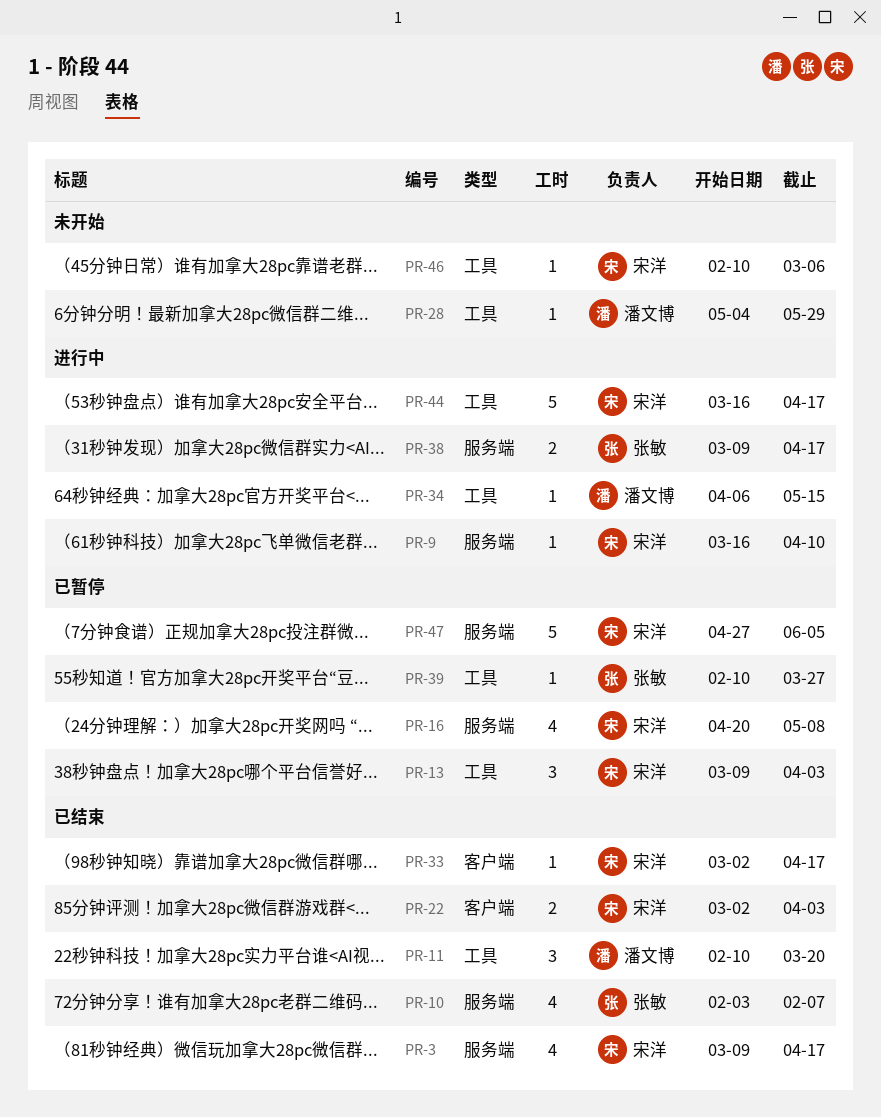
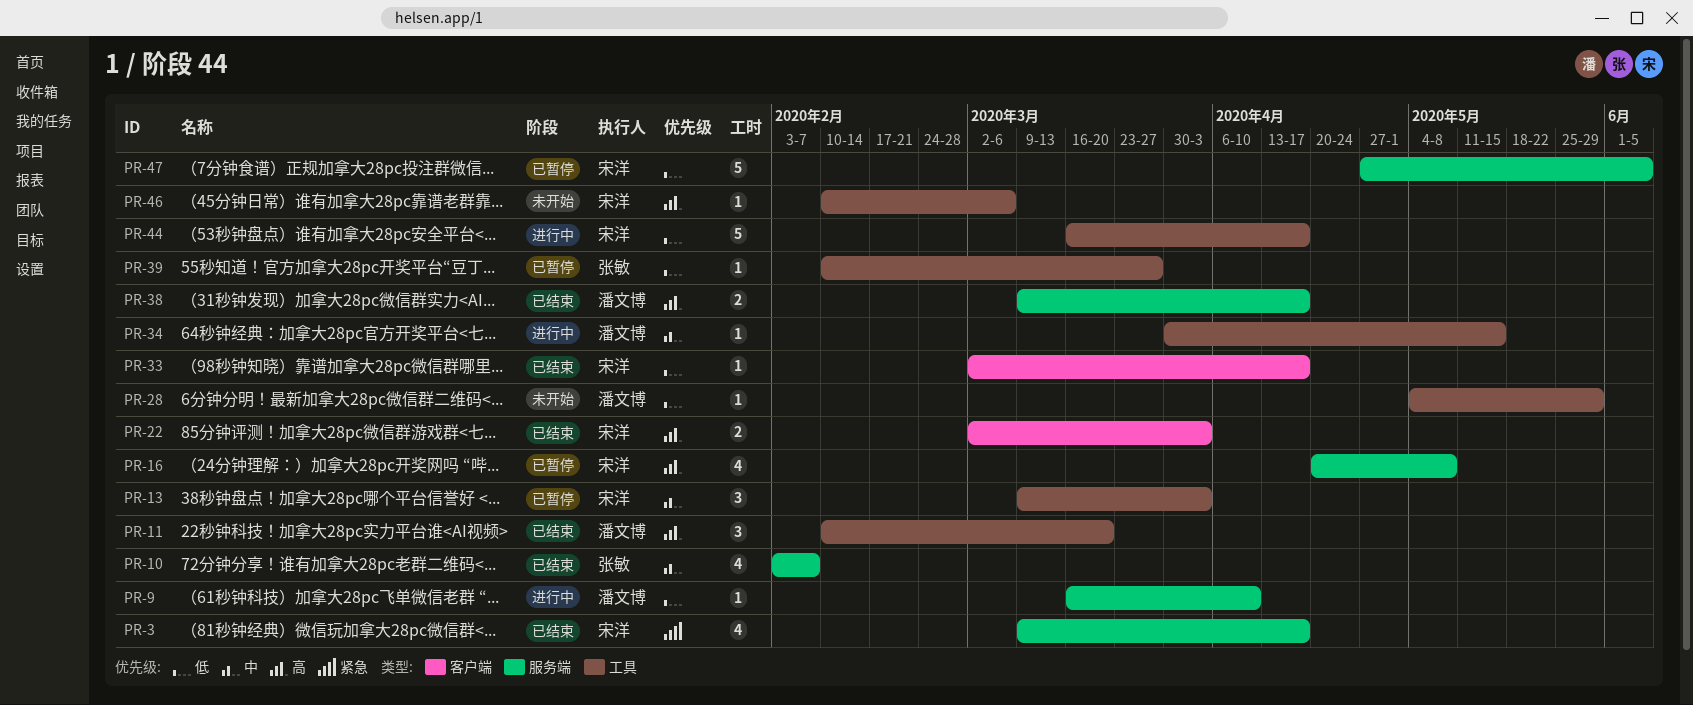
PR-9, owner: 宋洋 -> 潘文博
PR-34, start: Apr 6 -> Mar 30
PR-38, status: 进行中 -> 已结束
PR-38, owner: 张敏 -> 潘文博

